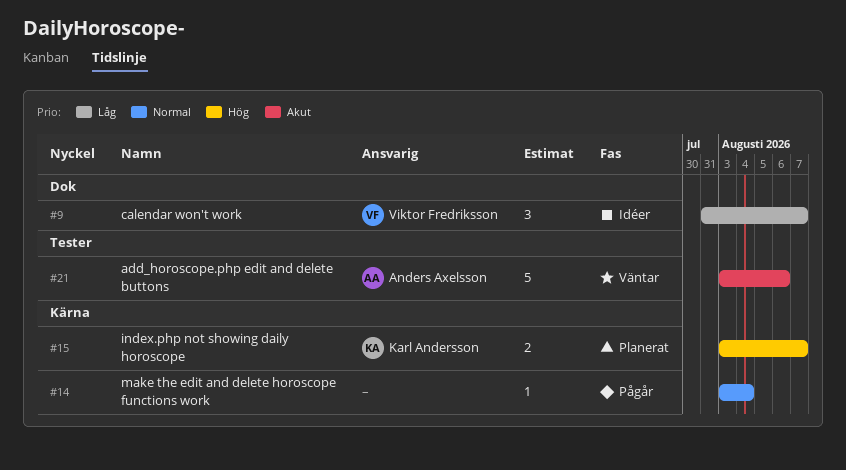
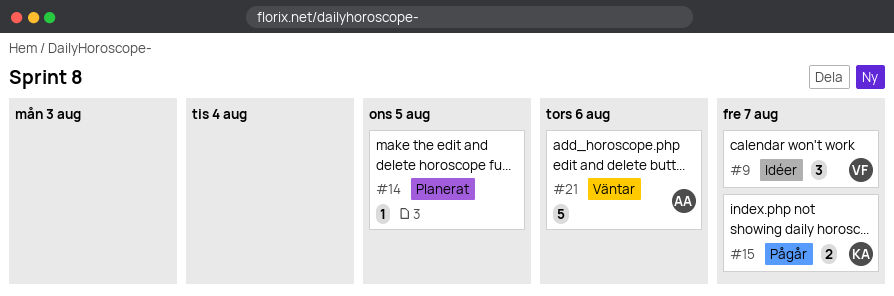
#14, status: Pågår -> Planerat
#14, due: Aug 4 -> Aug 5
#15, status: Planerat -> Pågår

